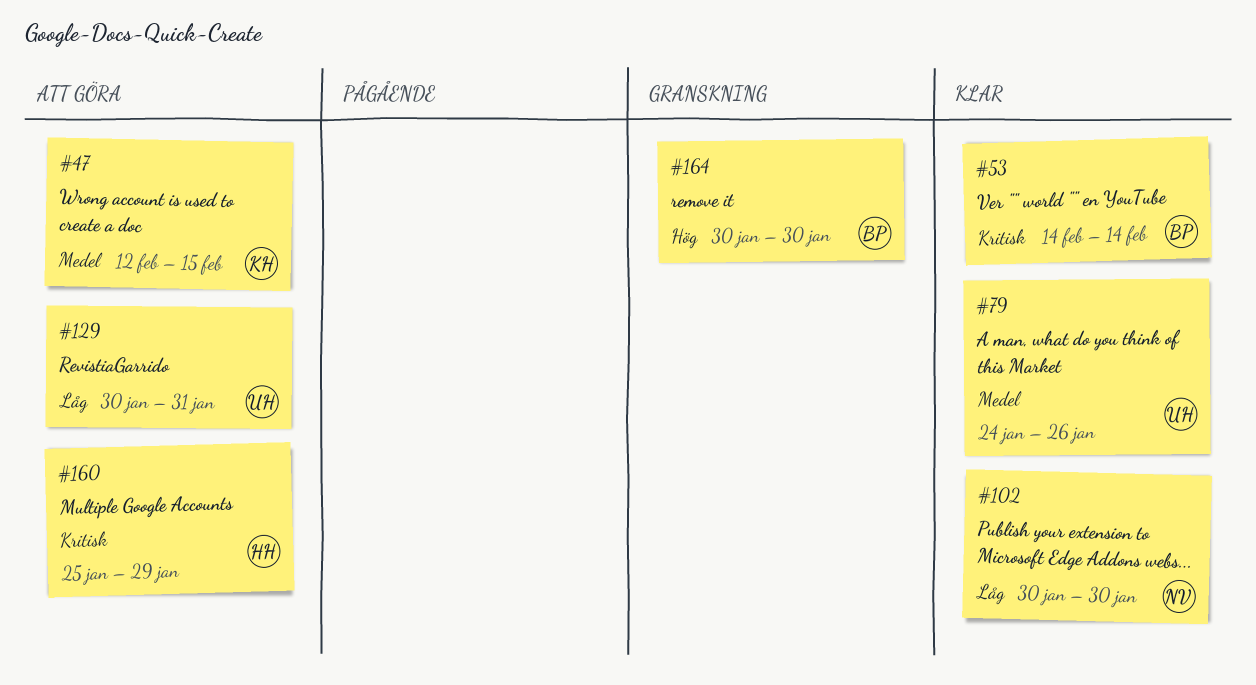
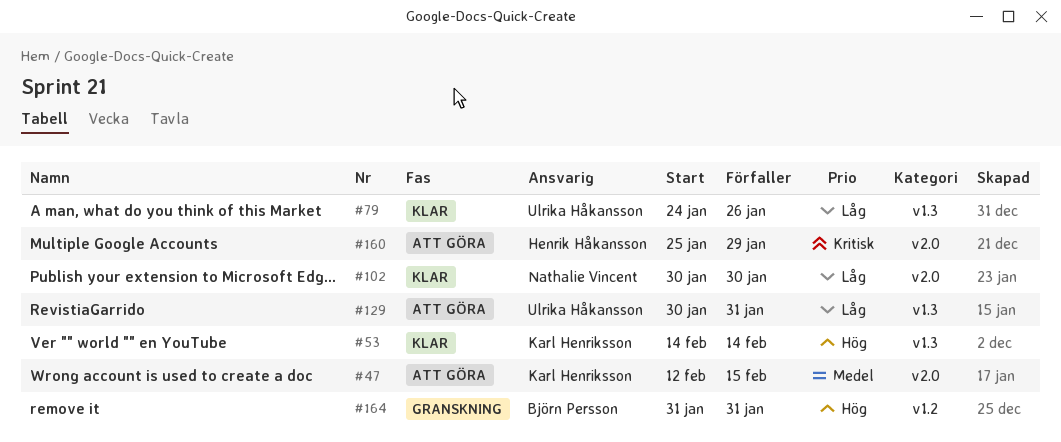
#53, owner: Björn Persson -> Karl Henriksson
#53, priority: Kritisk -> Hög
#79, priority: Medel -> Låg
#164, start: Jan 30 -> Jan 31
#164, due: Jan 30 -> Jan 31

